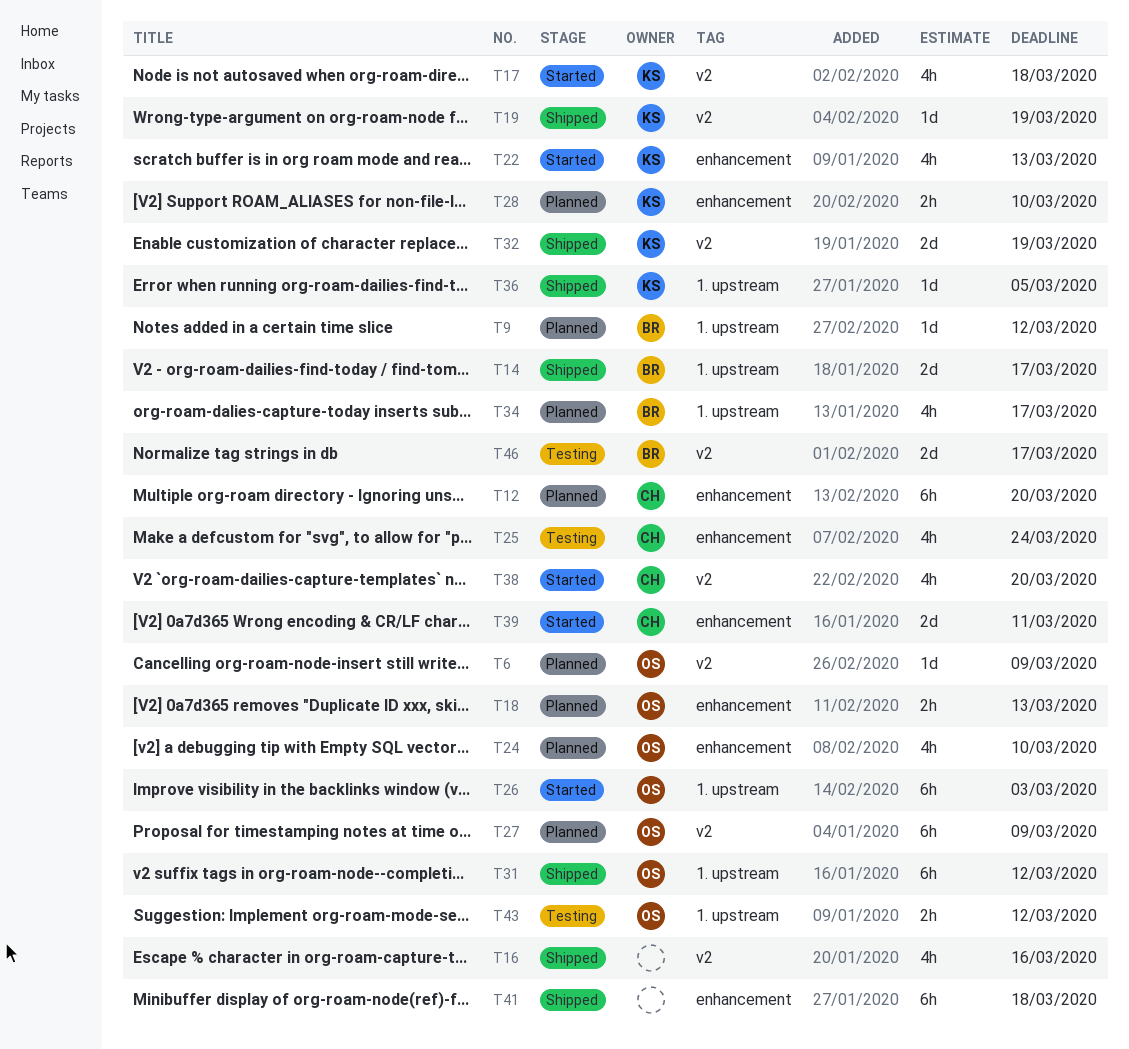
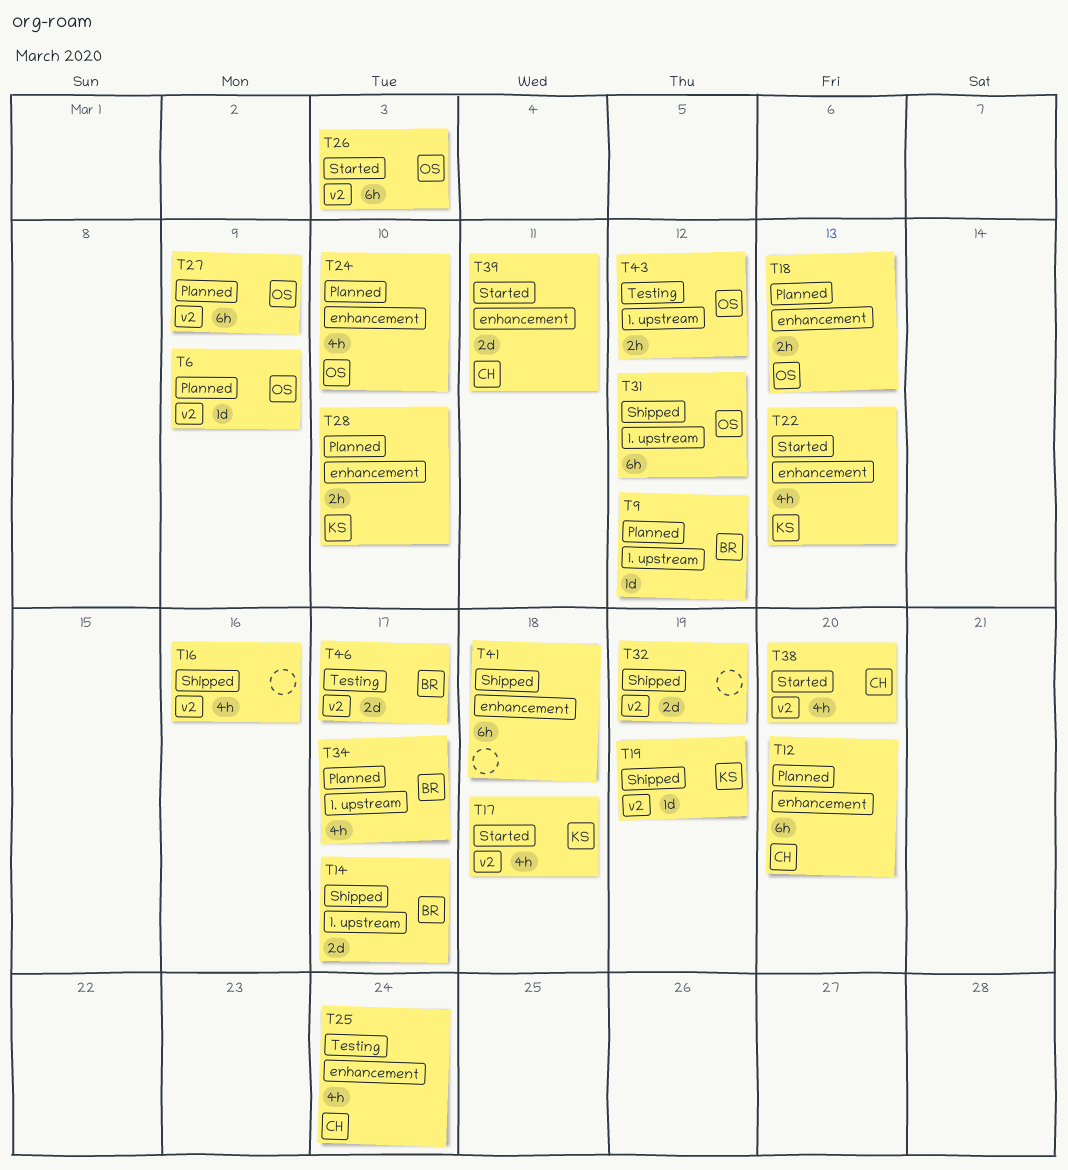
T26, label: 1. upstream -> v2
T32, owner: KS -> none
T36: present -> none

